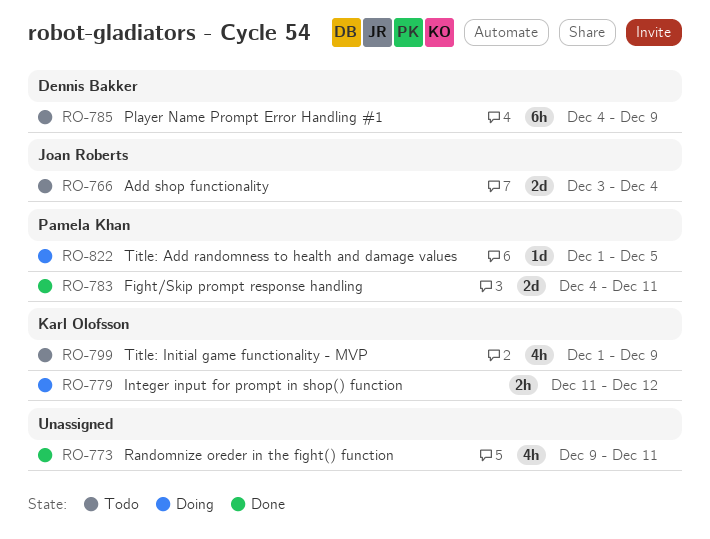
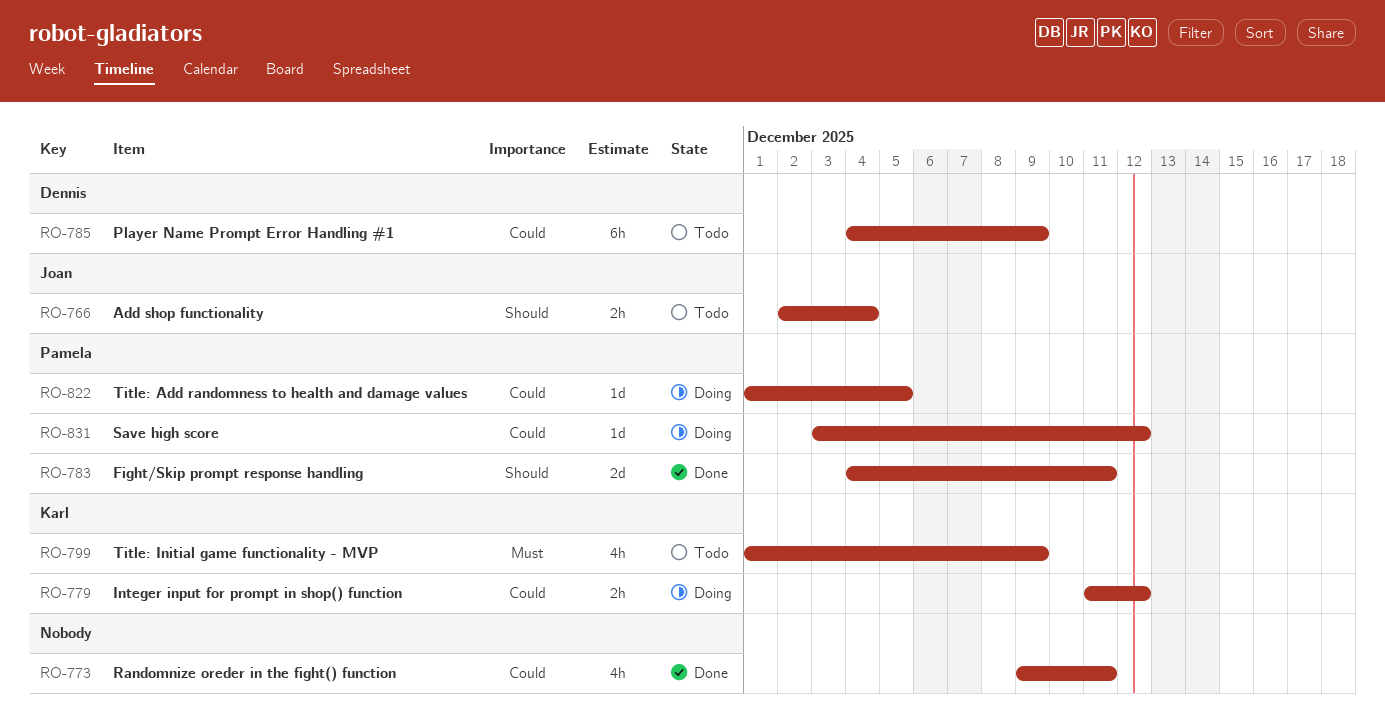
RO-766, estimate: 2d -> 2h
RO-766, start: Dec 3 -> Dec 2
RO-831: none -> present

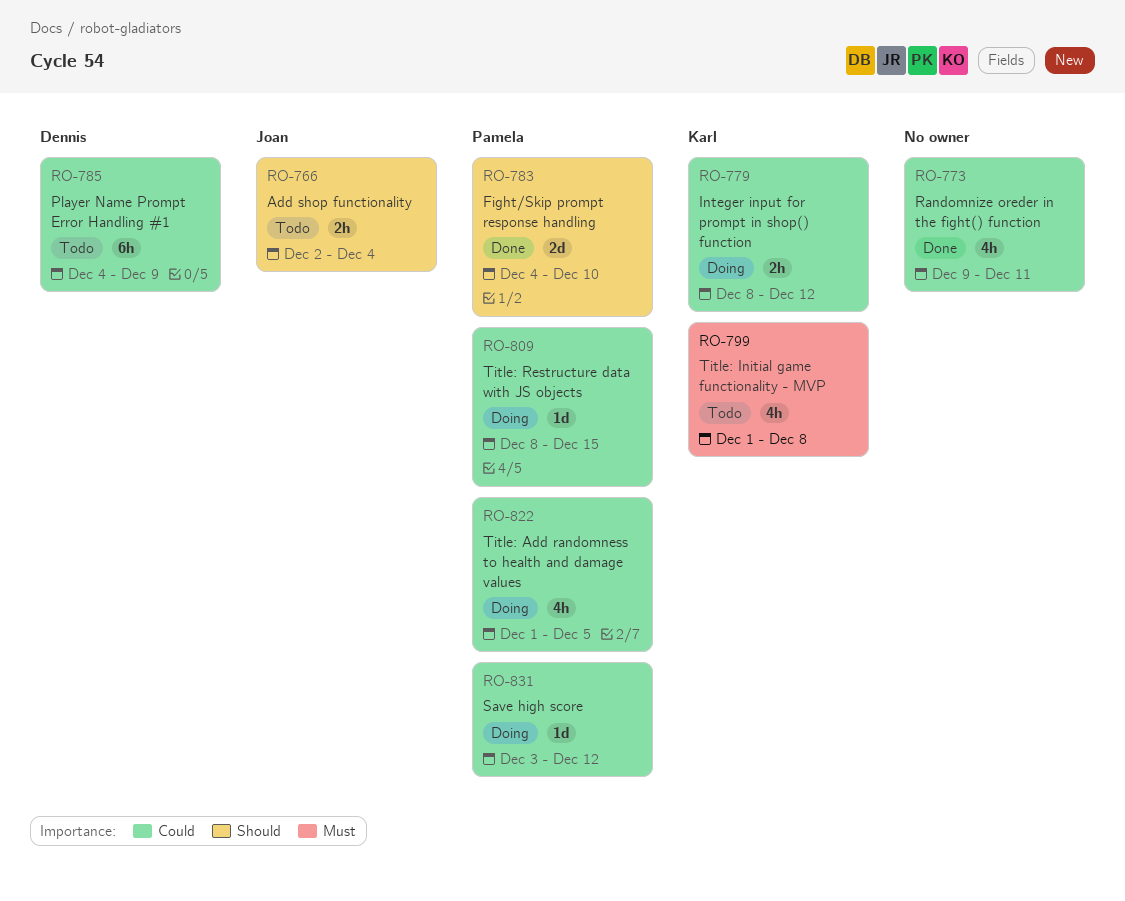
RO-779, start: Dec 11 -> Dec 8
RO-783, due: Dec 11 -> Dec 10
RO-799, due: Dec 9 -> Dec 8
RO-809: none -> present
RO-822, estimate: 1d -> 4h

